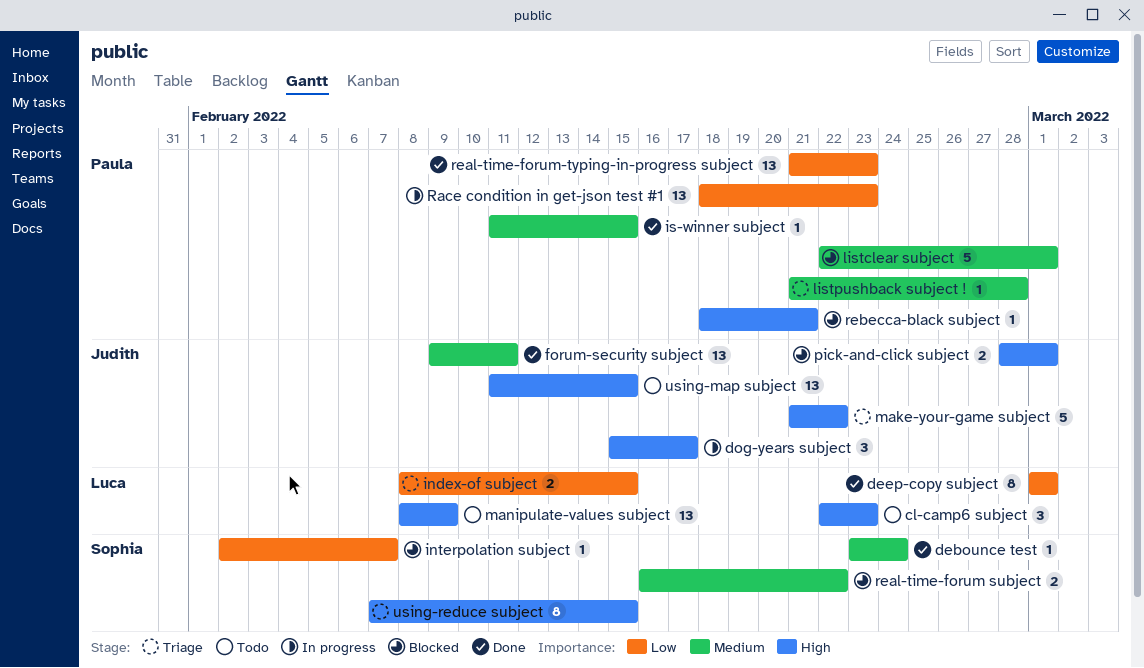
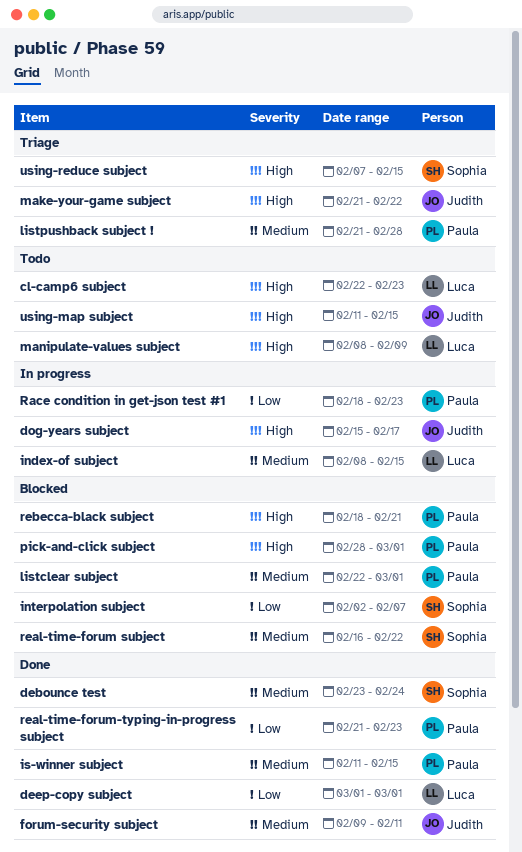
index-of subject, status: Triage -> In progress
index-of subject, priority: Low -> Medium
pick-and-click subject, owner: Judith -> Paula

